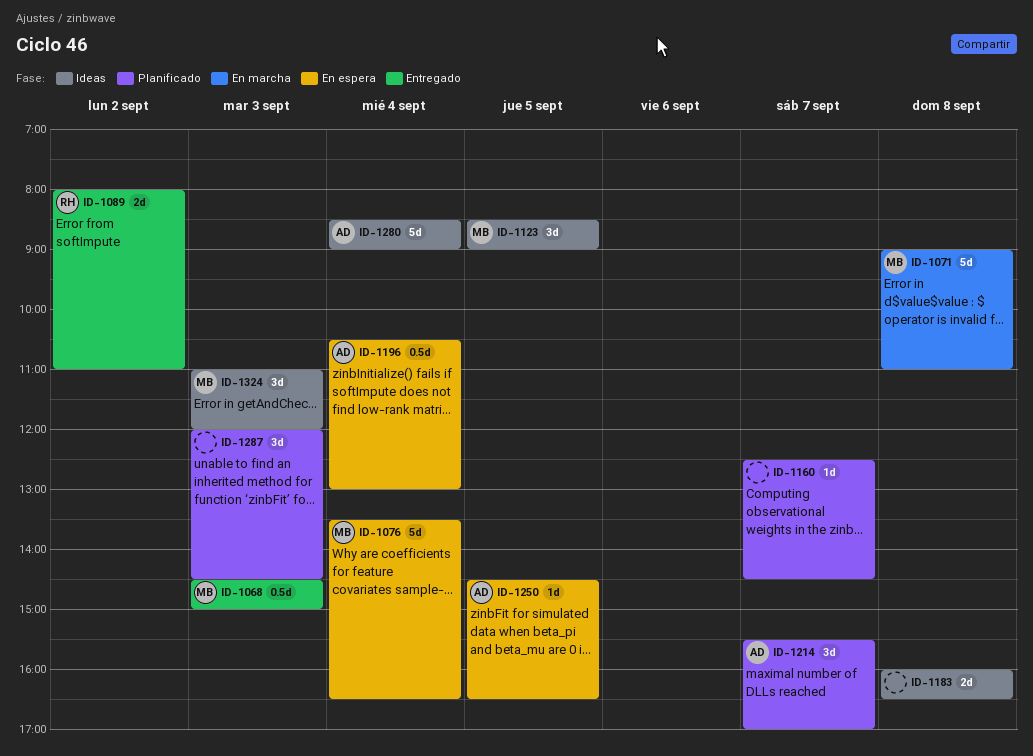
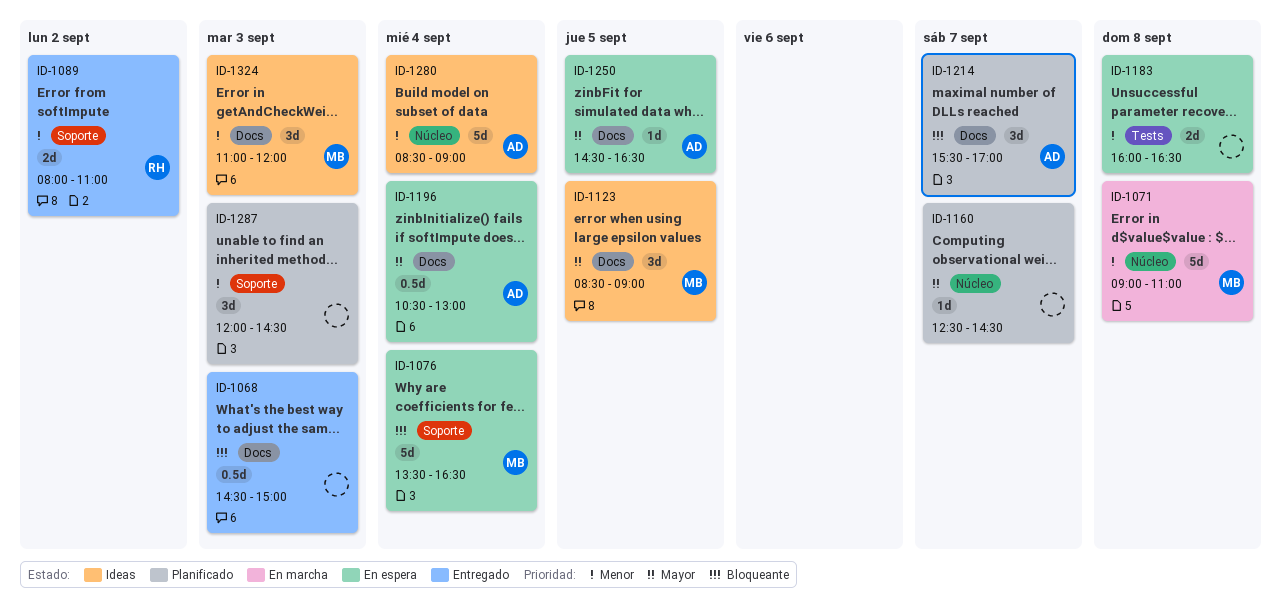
ID-1068, owner: MB -> none
ID-1183, status: Ideas -> En espera

